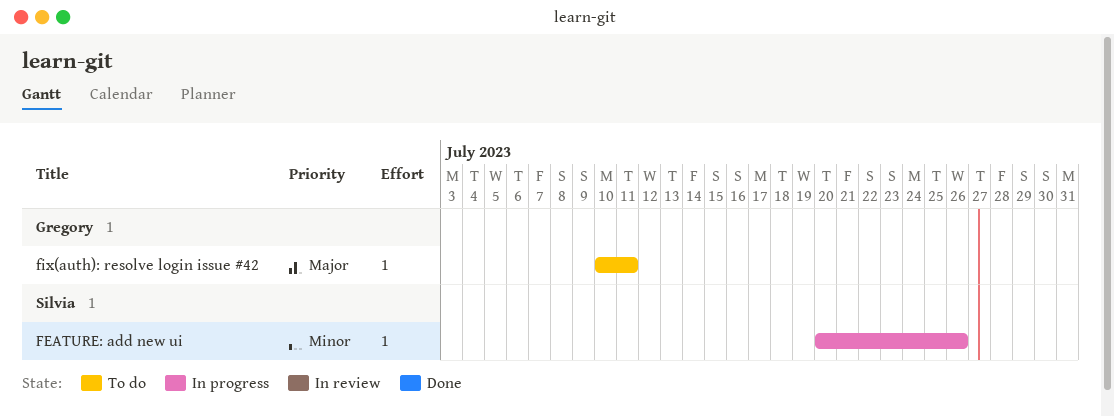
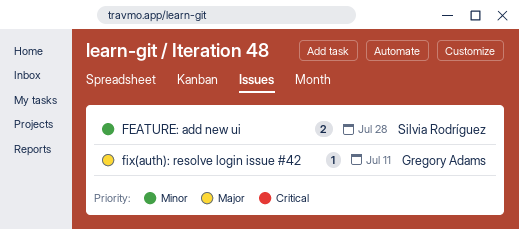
FEATURE: add new ui, estimate: 1 -> 2
FEATURE: add new ui, due: Jul 26 -> Jul 28

